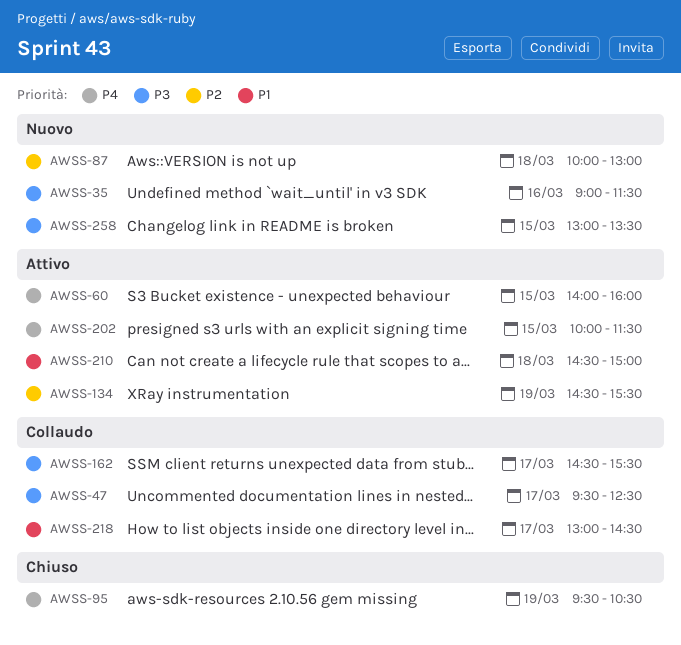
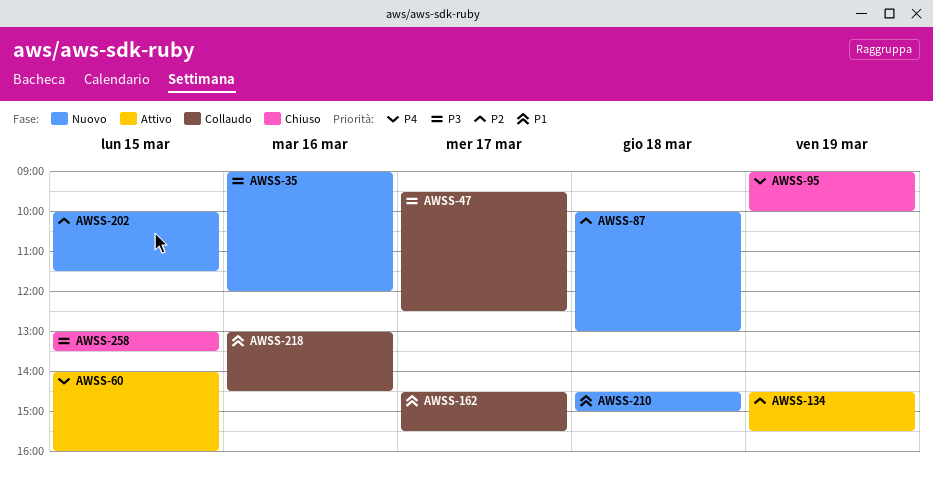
AWSS-35, ends: 11:30 -> 12:00
AWSS-95, begins: 09:30 -> 09:00
AWSS-95, ends: 10:30 -> 10:00
AWSS-162, priority: P3 -> P1
AWSS-202, status: Attivo -> Nuovo
AWSS-202, priority: P4 -> P2
AWSS-210, status: Attivo -> Nuovo
AWSS-218, day: Mar 17 -> Mar 16
AWSS-258, status: Nuovo -> Chiuso

